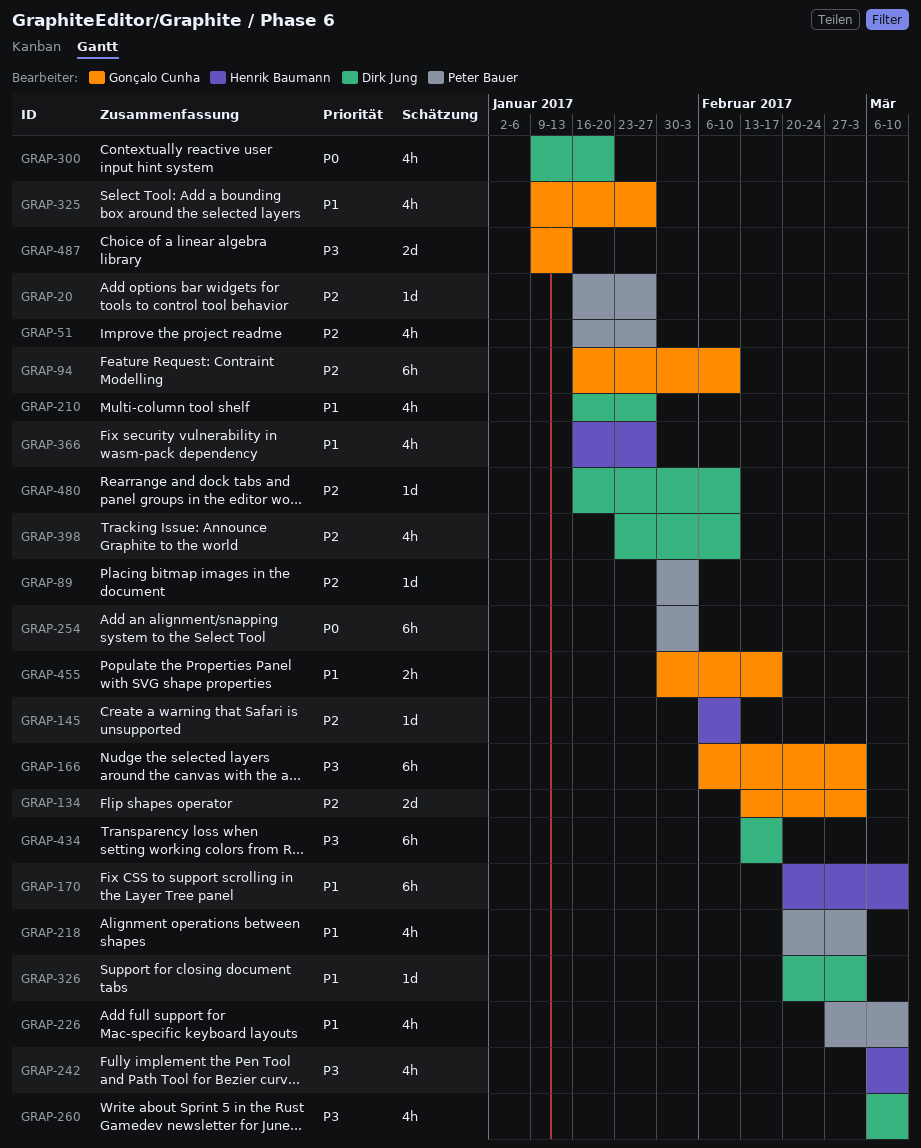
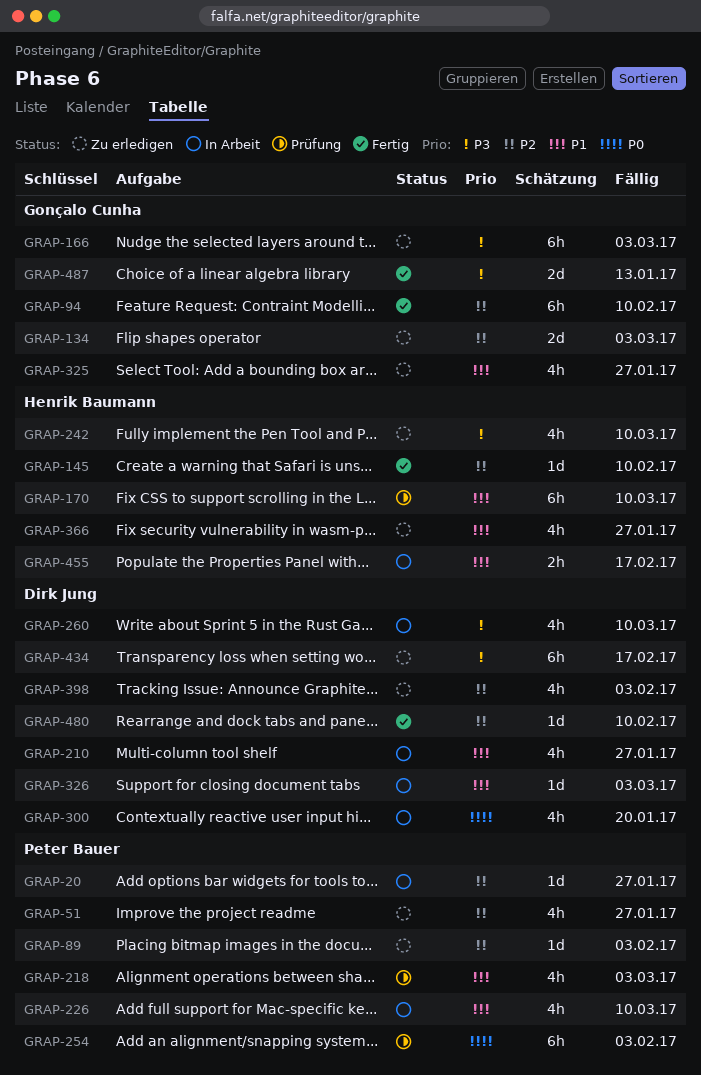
GRAP-398, due: Feb 10 -> Feb 3
GRAP-455, owner: Gonçalo Cunha -> Henrik Baumann

